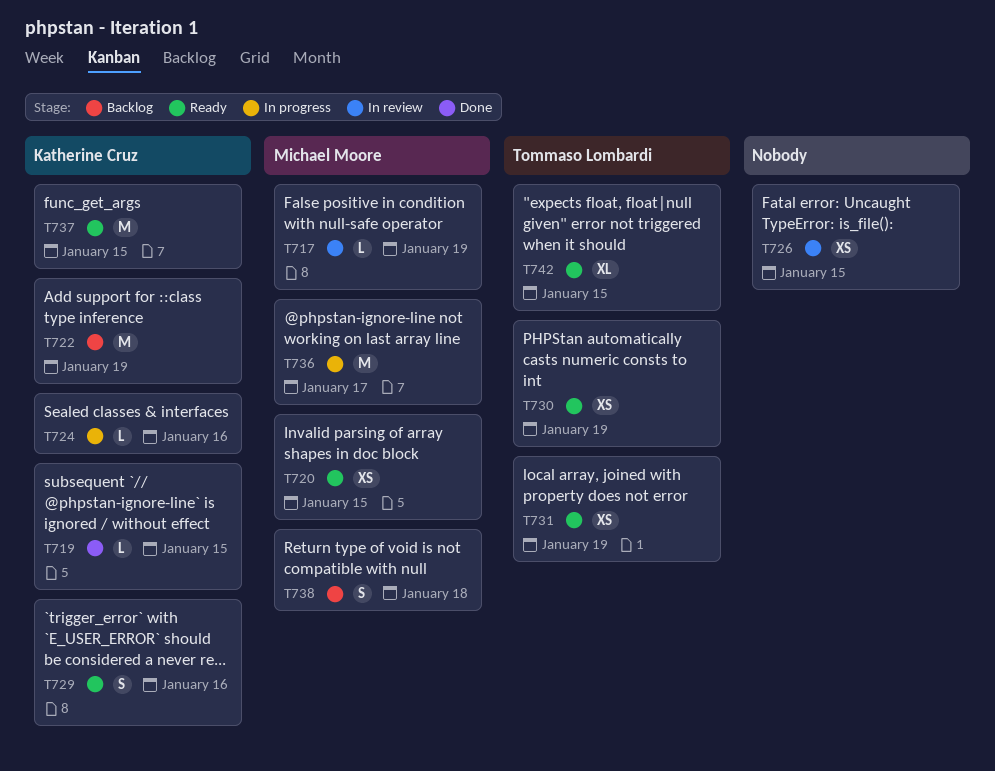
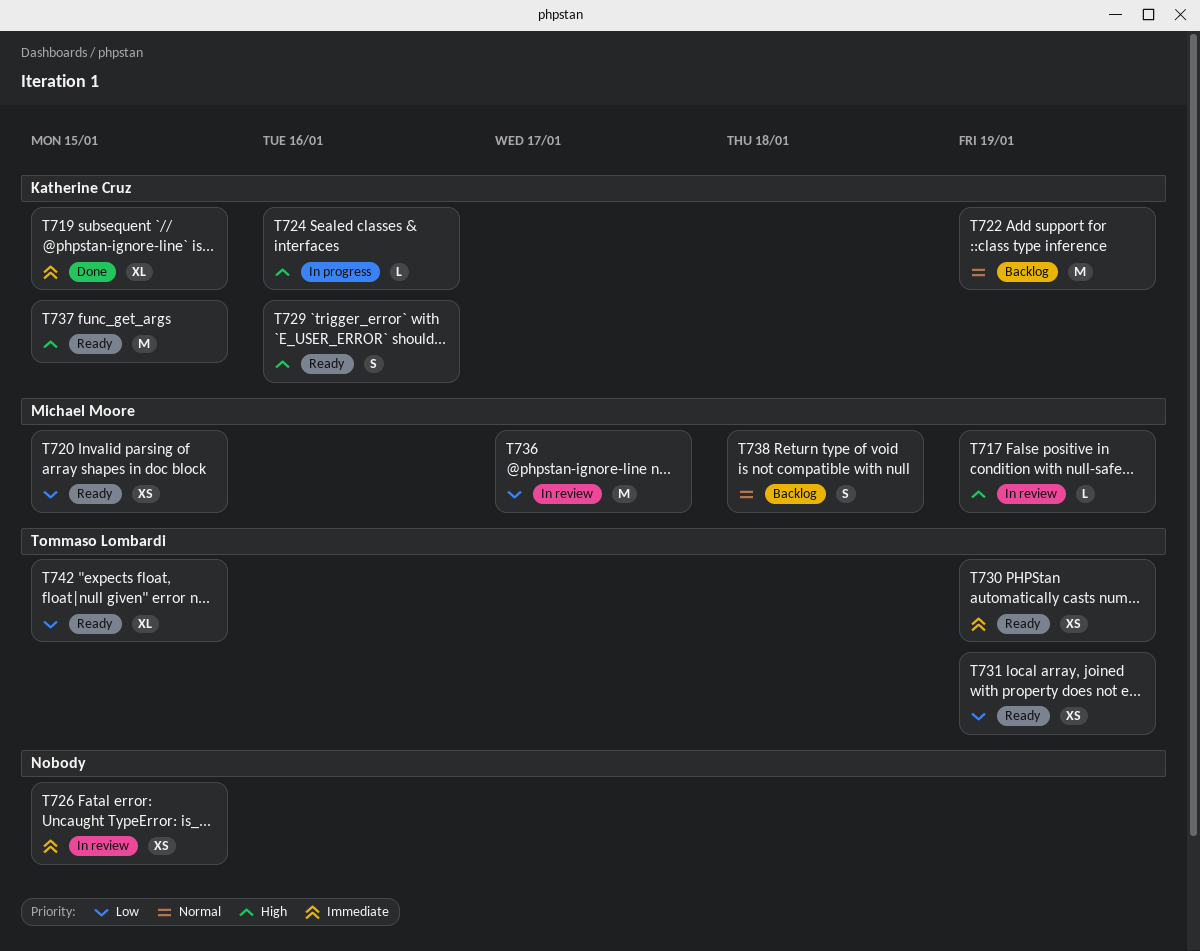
T719, estimate: L -> XL
T736, status: In progress -> In review

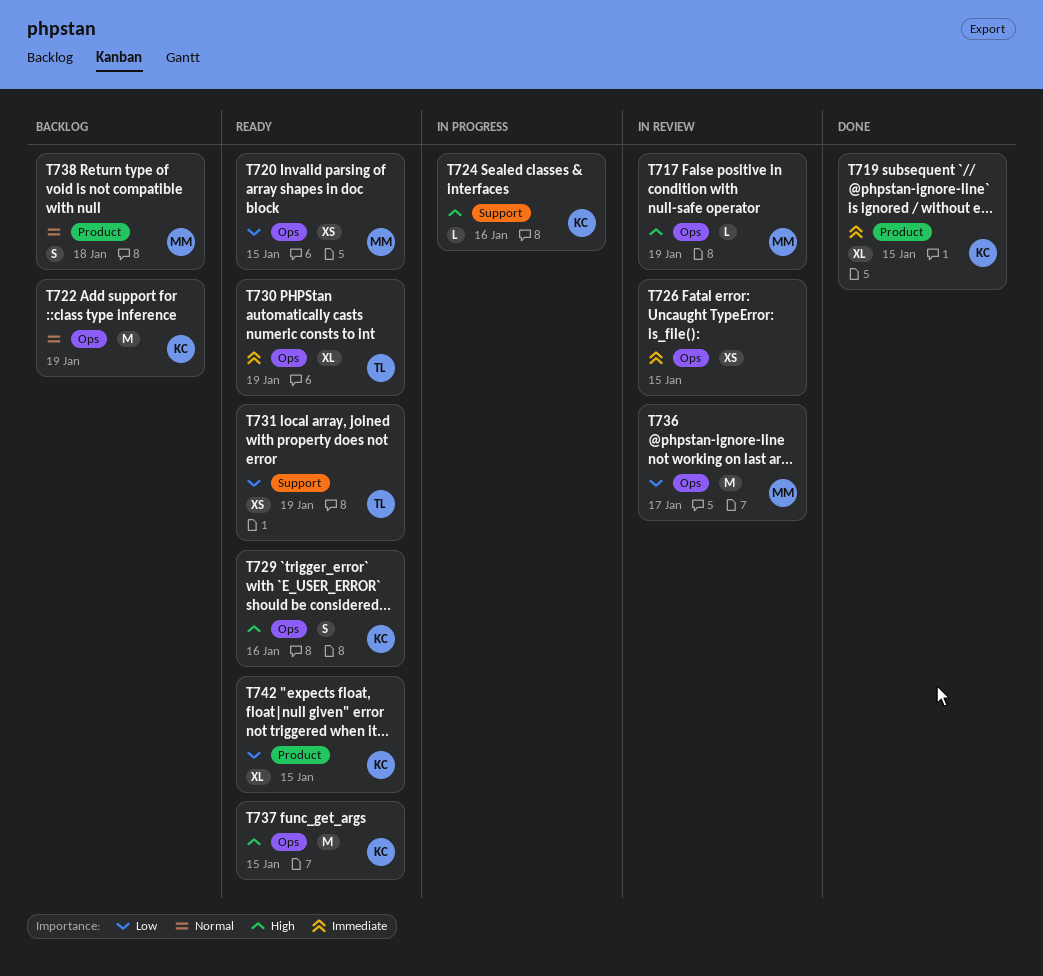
T730, estimate: XS -> XL
T742, owner: Tommaso Lombardi -> Katherine Cruz

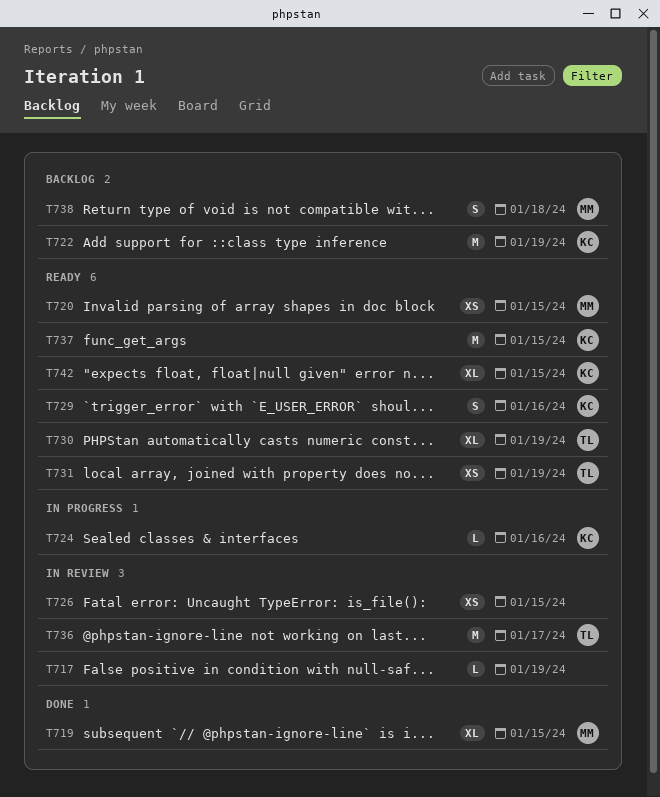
T717, owner: MM -> none
T719, owner: KC -> MM
T736, owner: MM -> TL

